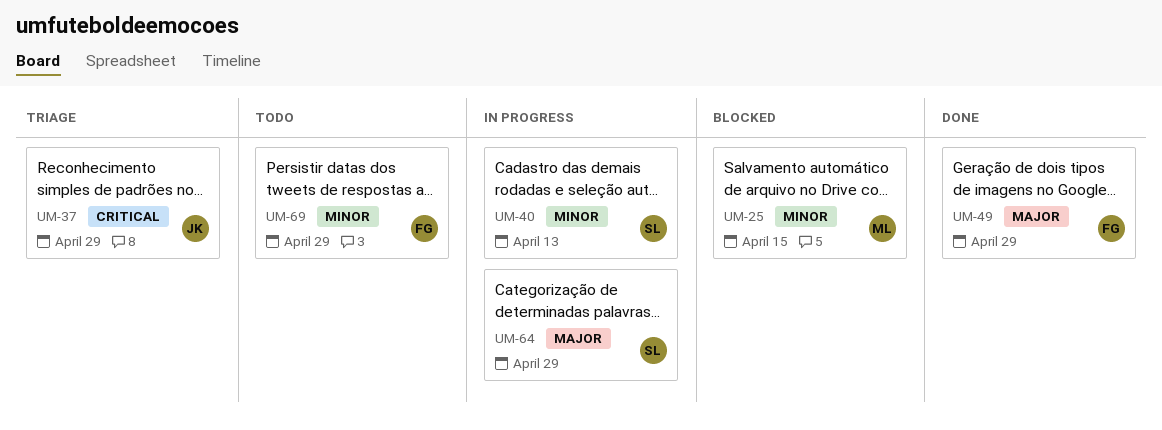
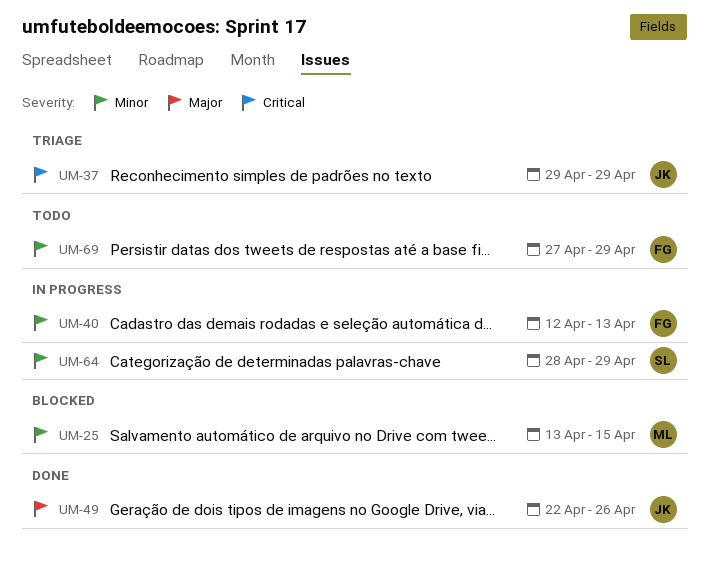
UM-40, owner: SL -> FG
UM-49, owner: FG -> JK
UM-49, due: Apr 29 -> Apr 26
UM-64, priority: Major -> Minor

